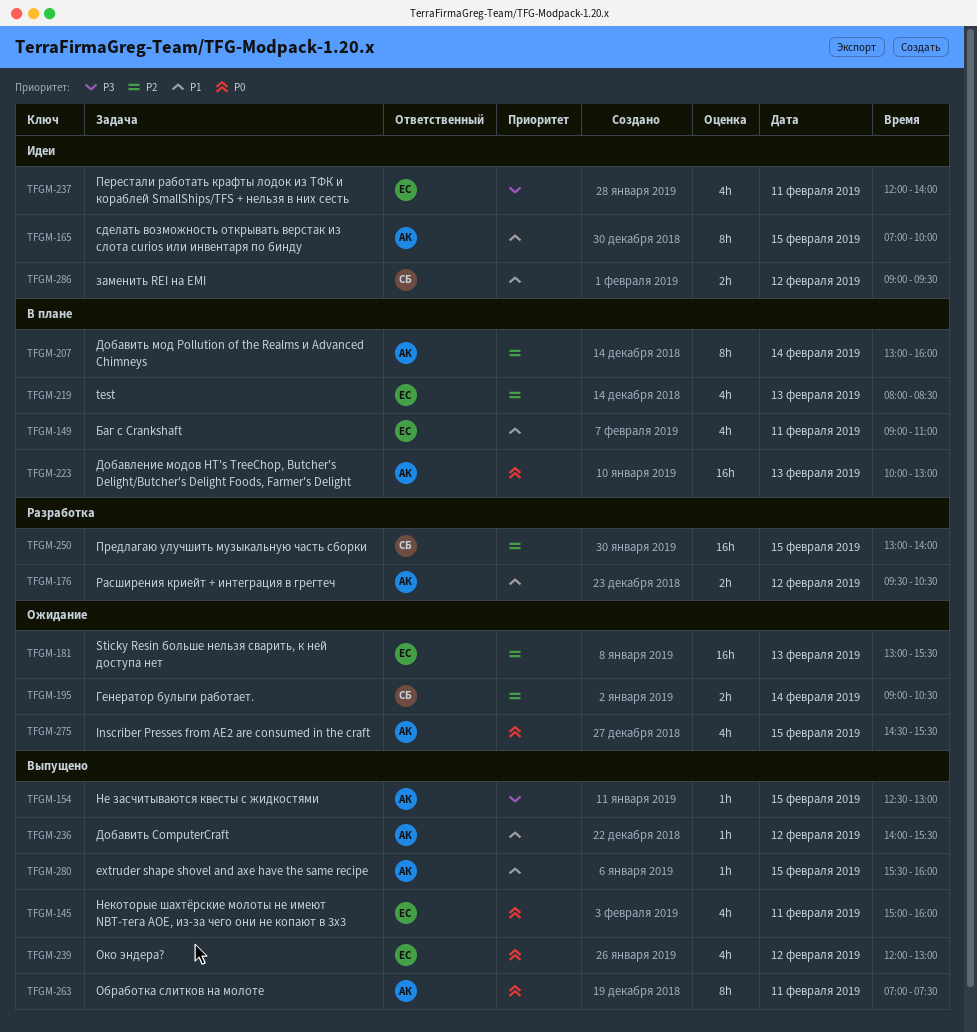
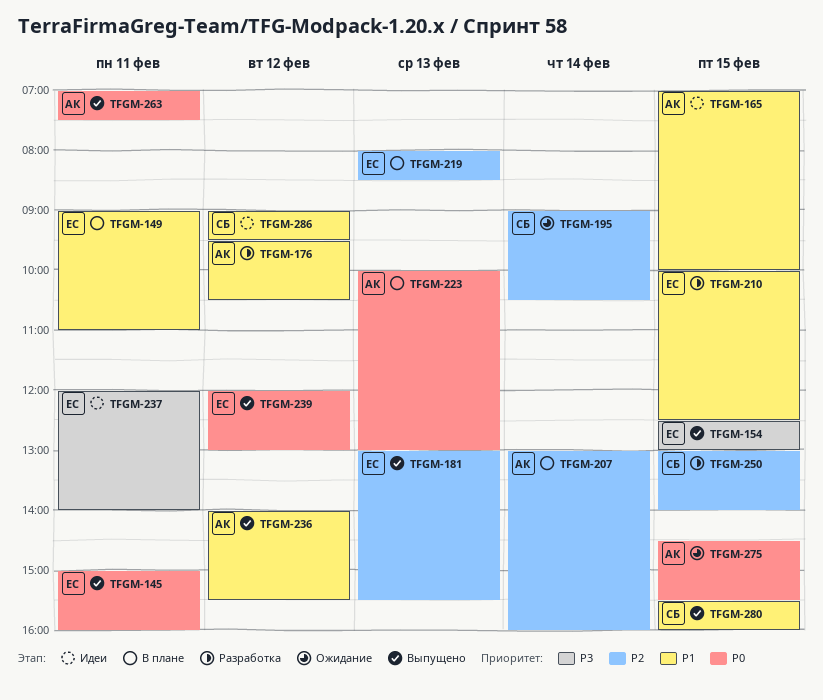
TFGM-154, owner: АК -> ЕС
TFGM-181, status: Ожидание -> Выпущено
TFGM-210: none -> present
TFGM-280, owner: АК -> СБ

